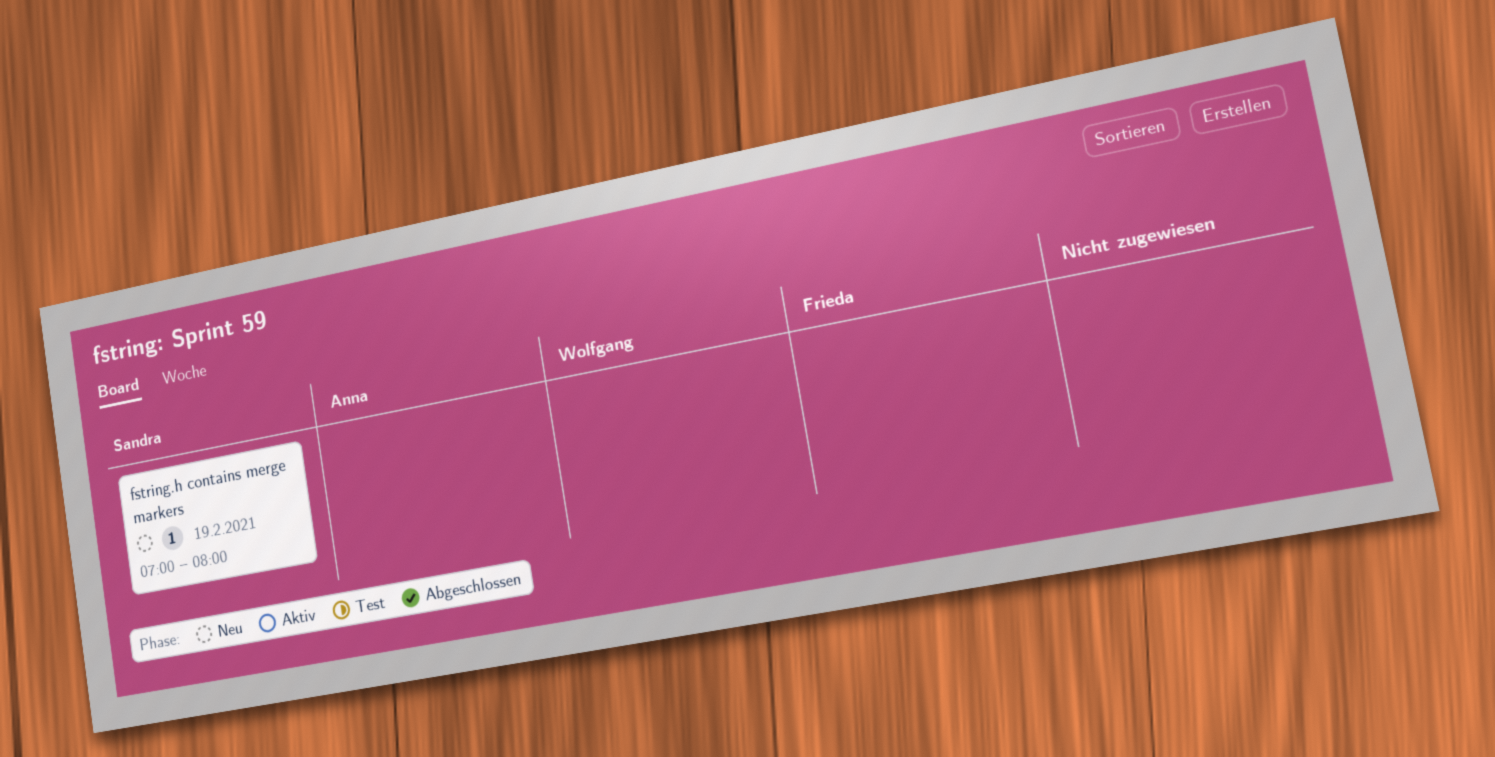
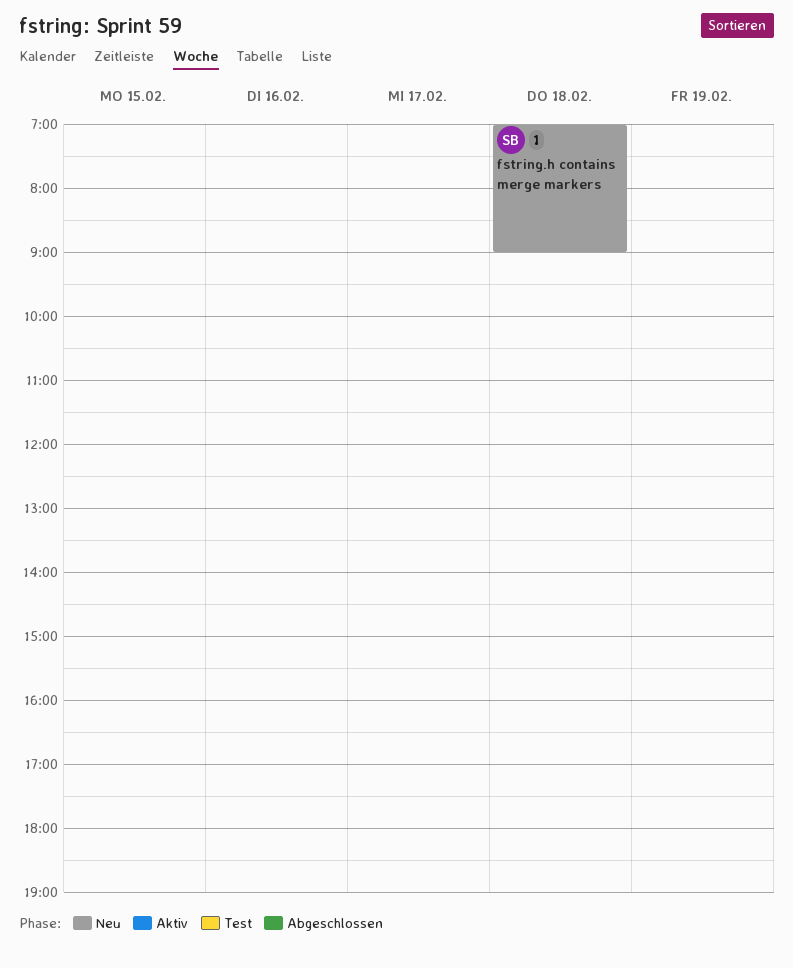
fstring.h contains merge markers, day: Feb 19 -> Feb 18
fstring.h contains merge markers, ends: 08:00 -> 09:00

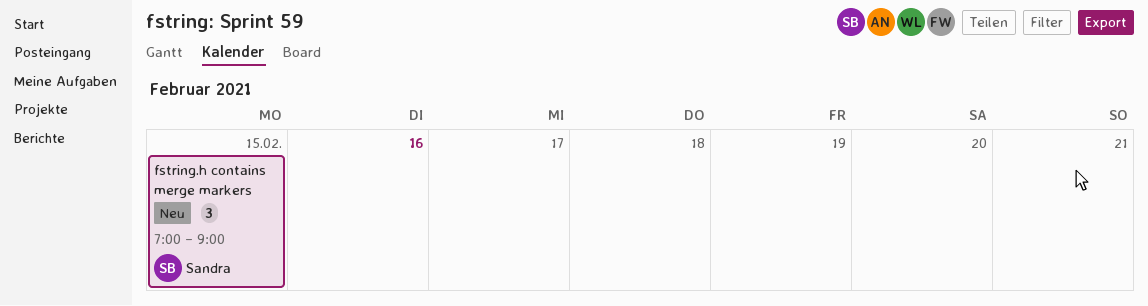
fstring.h contains merge markers, estimate: 1 -> 3
fstring.h contains merge markers, day: Feb 18 -> Feb 15

